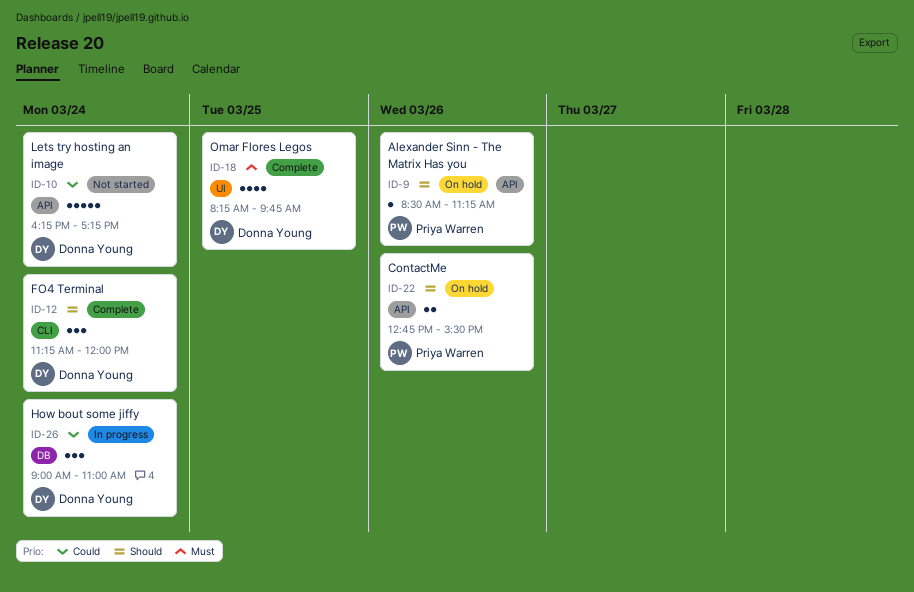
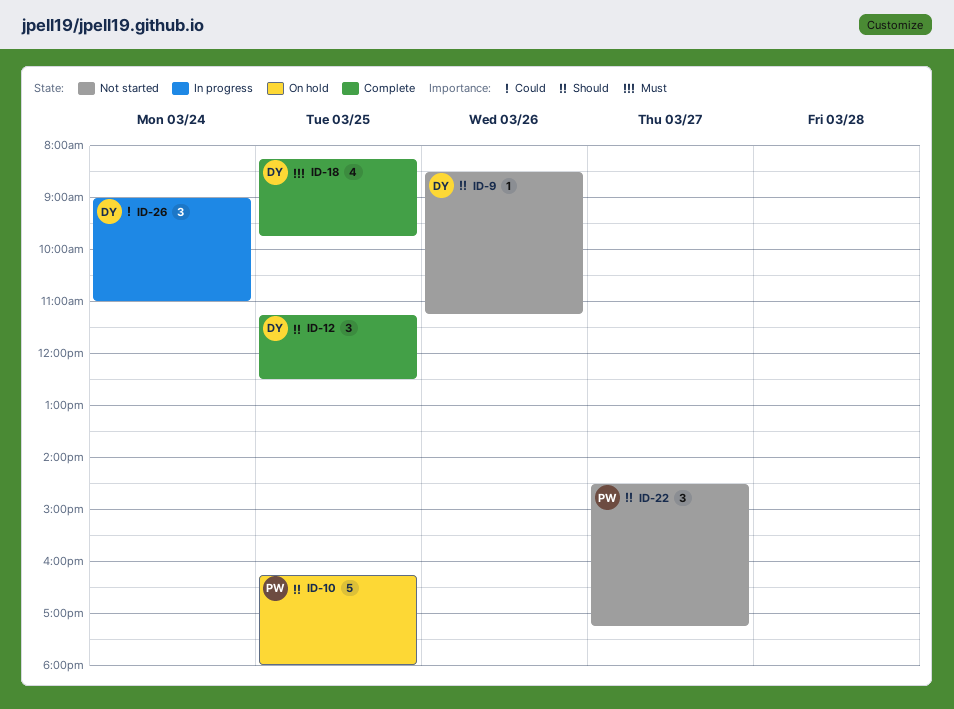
ID-9, status: On hold -> Not started
ID-9, owner: Priya Warren -> Donna Young
ID-10, status: Not started -> On hold
ID-10, owner: Donna Young -> Priya Warren
ID-10, priority: Could -> Should
ID-10, day: Mar 24 -> Mar 25
ID-10, ends: 17:15 -> 18:00
ID-12, day: Mar 24 -> Mar 25
ID-12, ends: 12:00 -> 12:30
ID-22, status: On hold -> Not started
ID-22, estimate: 2 -> 3
ID-22, day: Mar 26 -> Mar 27
ID-22, begins: 12:45 -> 14:30
ID-22, ends: 15:30 -> 17:15

